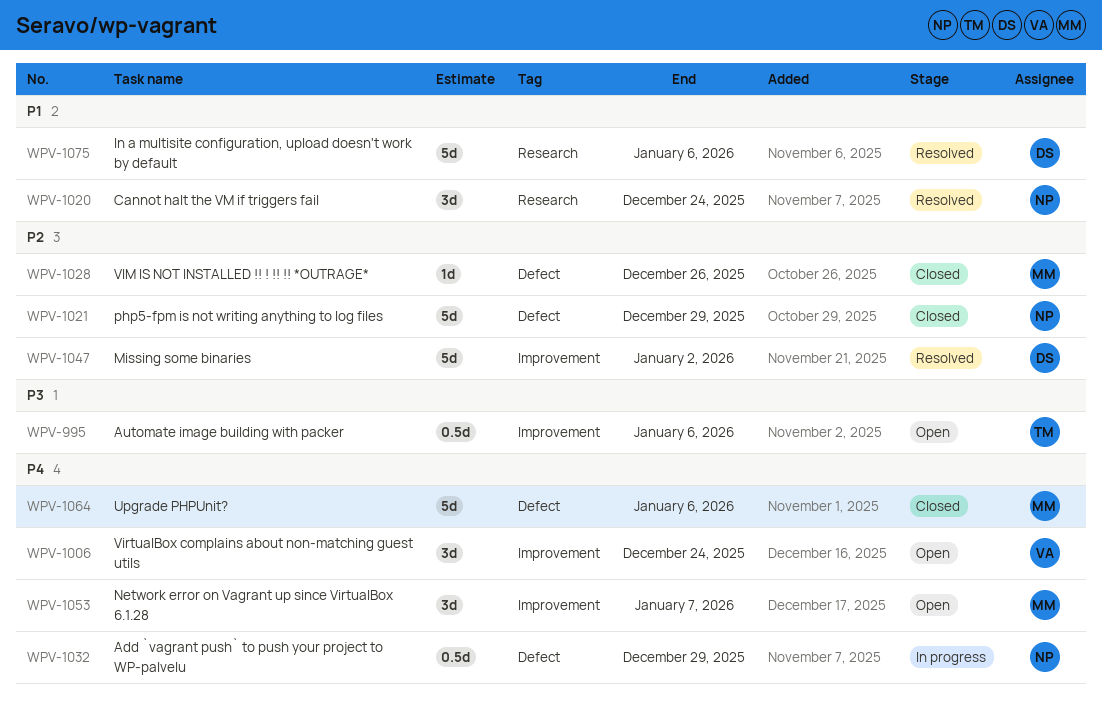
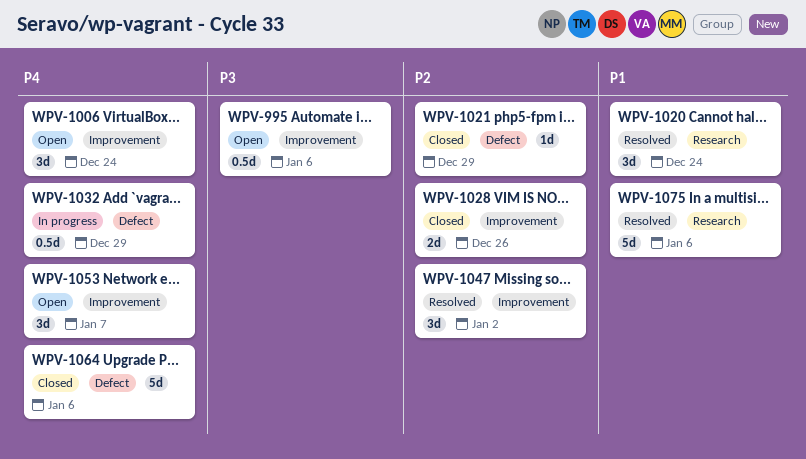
WPV-1021, estimate: 5d -> 1d
WPV-1028, label: Defect -> Improvement
WPV-1028, estimate: 1d -> 2d
WPV-1047, estimate: 5d -> 3d

